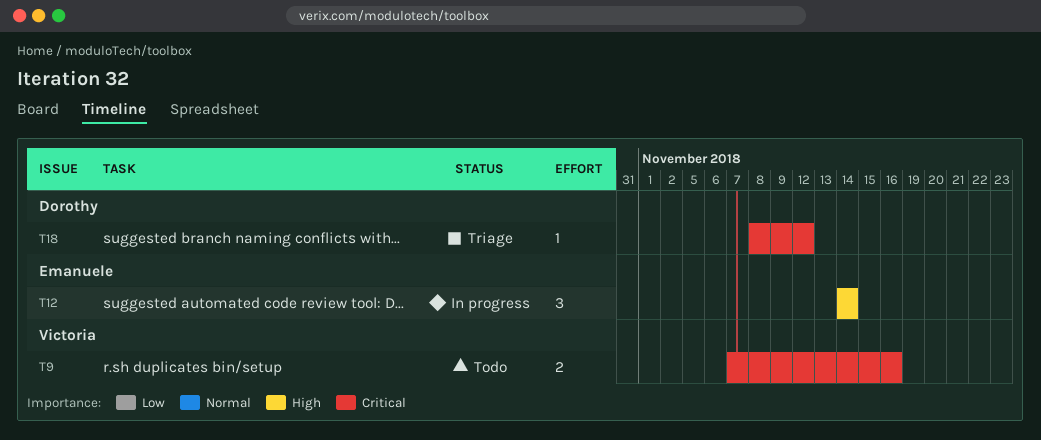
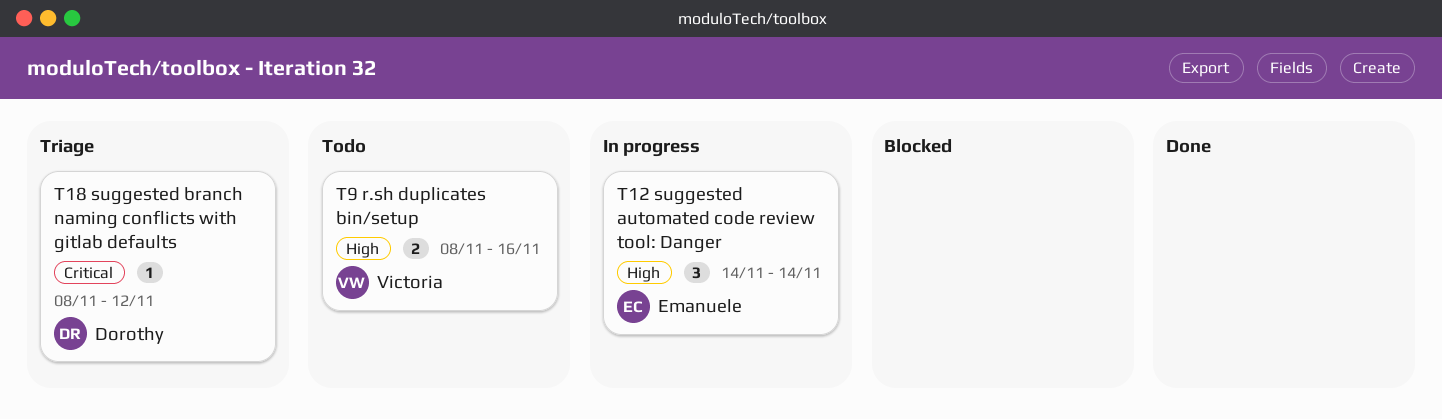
T9, priority: Critical -> High
T9, start: Nov 7 -> Nov 8

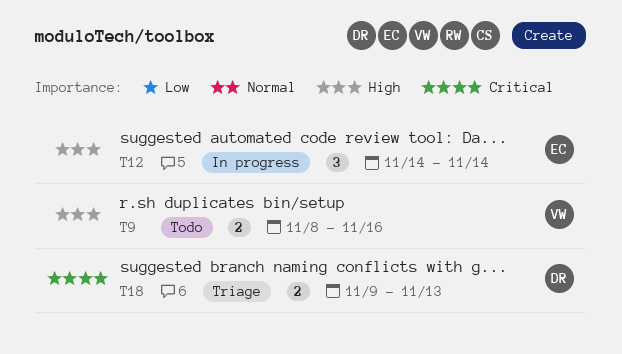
T18, estimate: 1 -> 2
T18, start: Nov 8 -> Nov 9
T18, due: Nov 12 -> Nov 13

